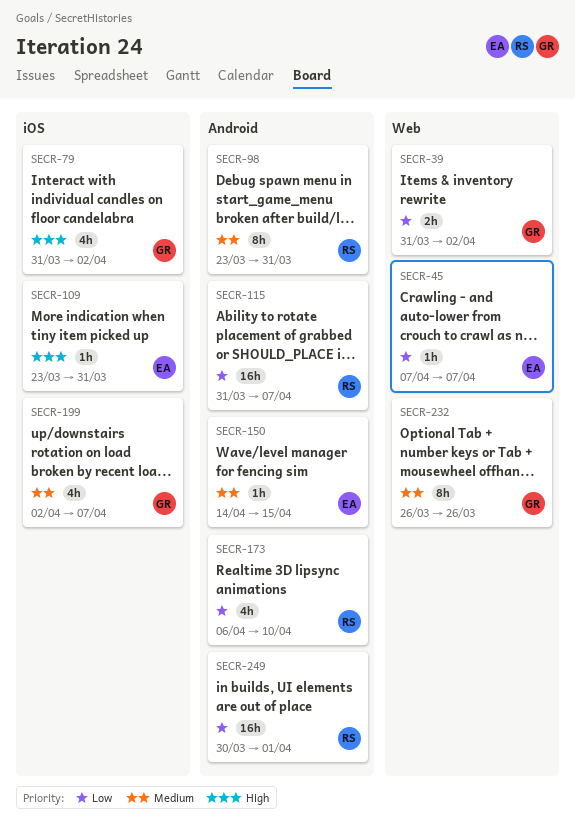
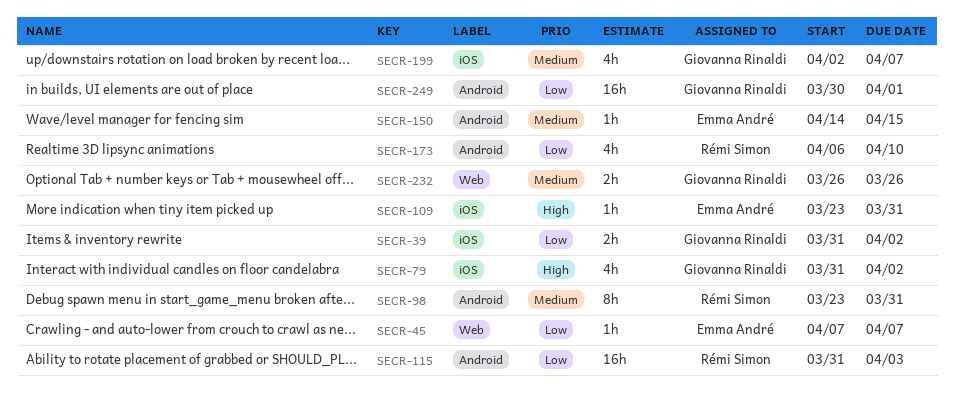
SECR-39, label: Web -> iOS
SECR-115, due: Apr 7 -> Apr 3
SECR-232, estimate: 8h -> 2h
SECR-249, owner: Rémi Simon -> Giovanna Rinaldi

